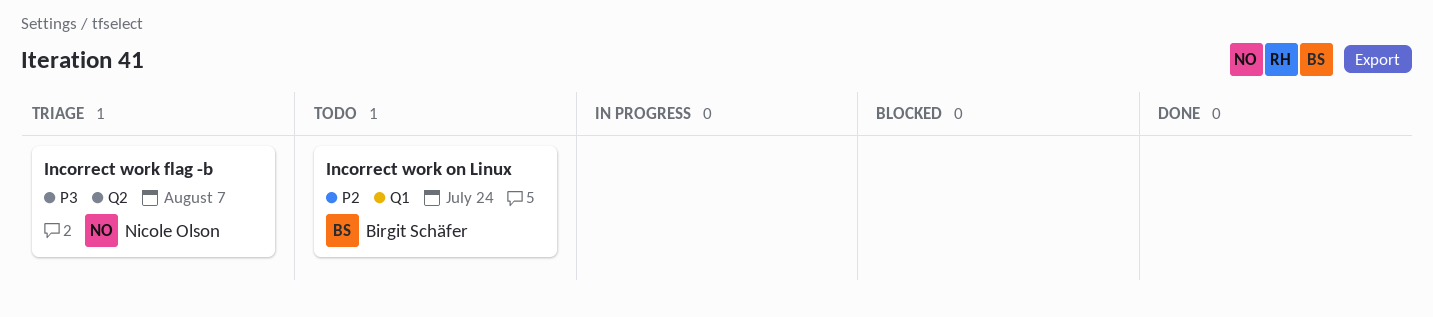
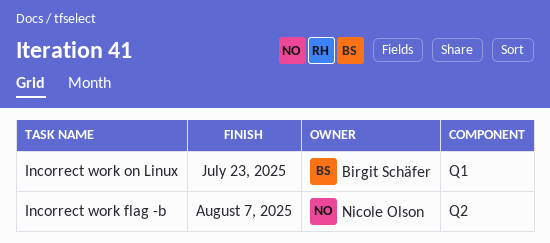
Incorrect work on Linux, due: Jul 24 -> Jul 23

